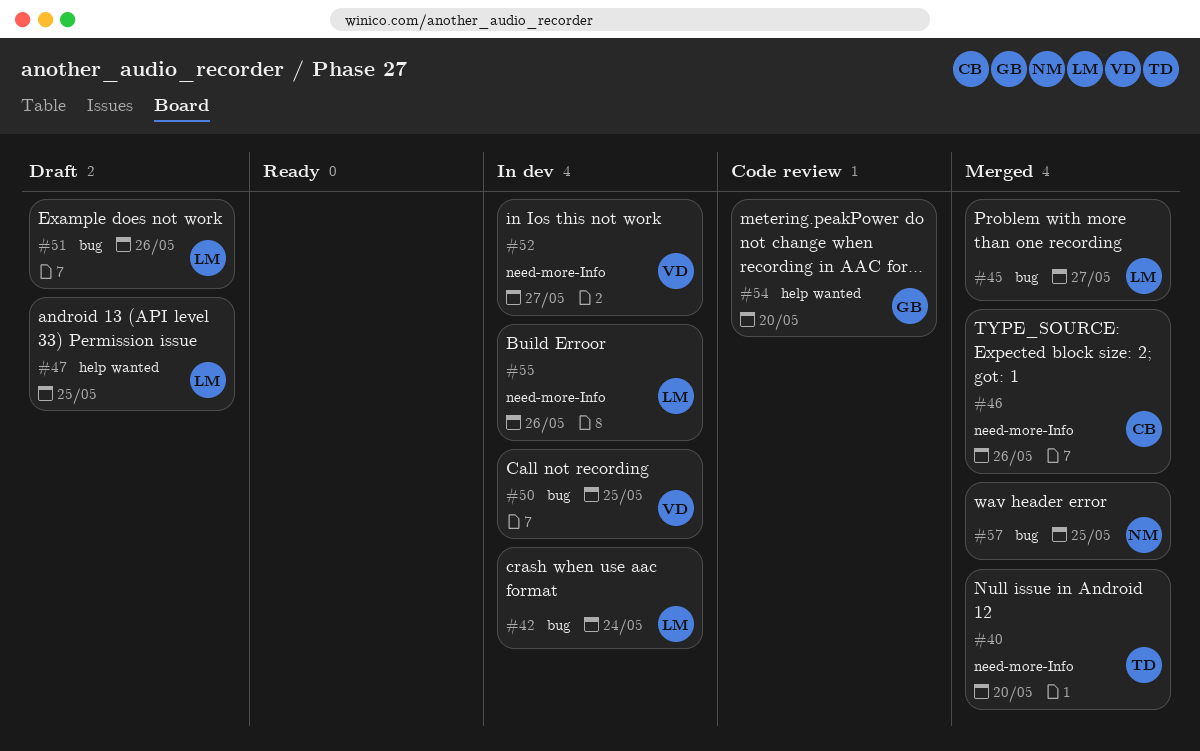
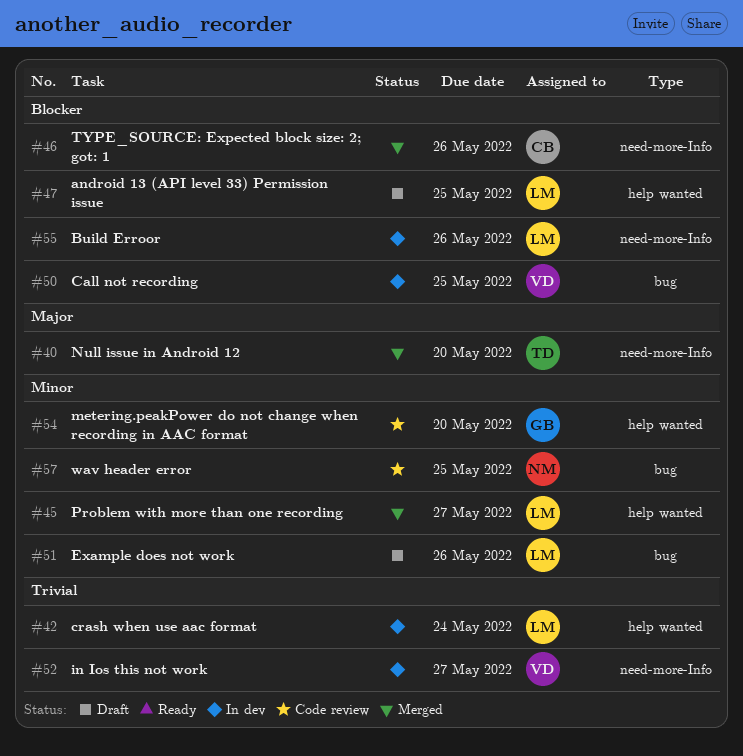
#42, label: bug -> help wanted
#45, label: bug -> help wanted
#57, status: Merged -> Code review

